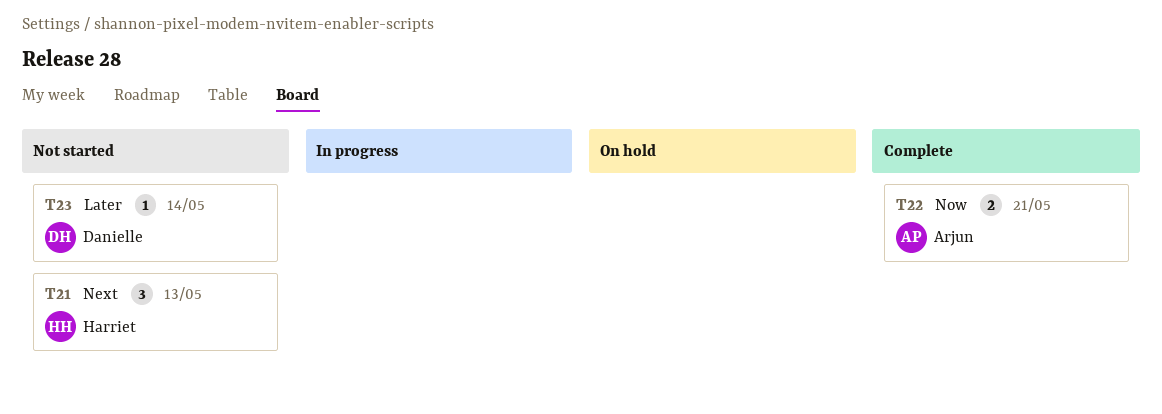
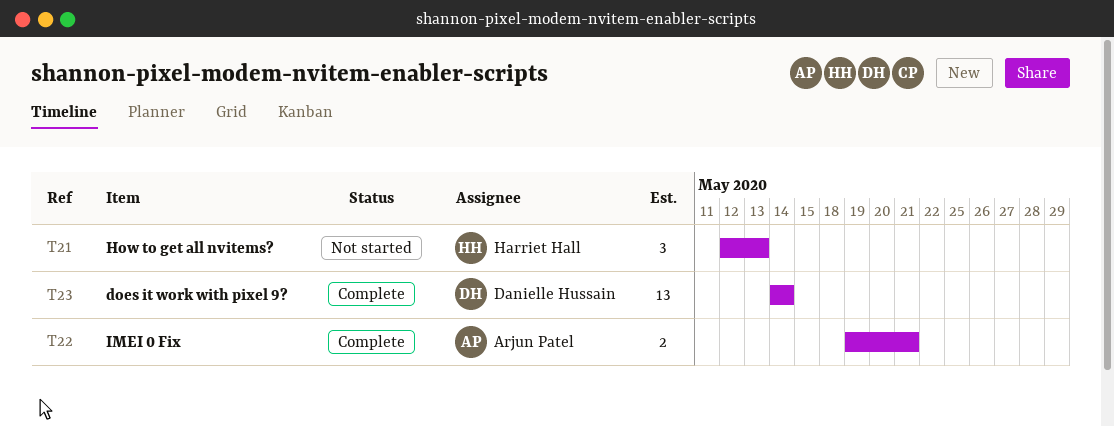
T23, status: Not started -> Complete
T23, estimate: 1 -> 13

